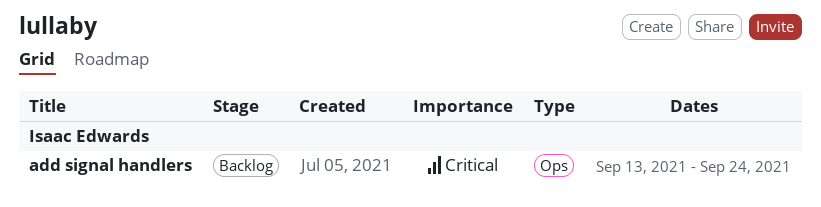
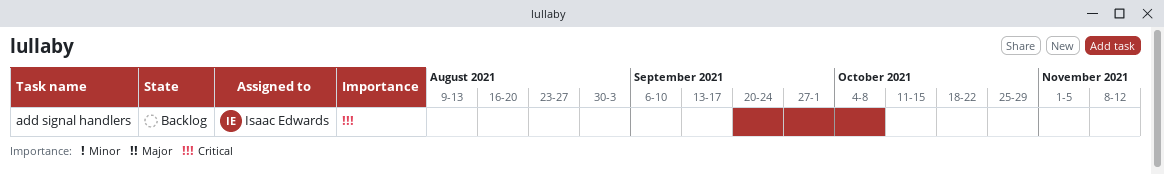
add signal handlers, start: Sep 13 -> Sep 20
add signal handlers, due: Sep 24 -> Oct 8

